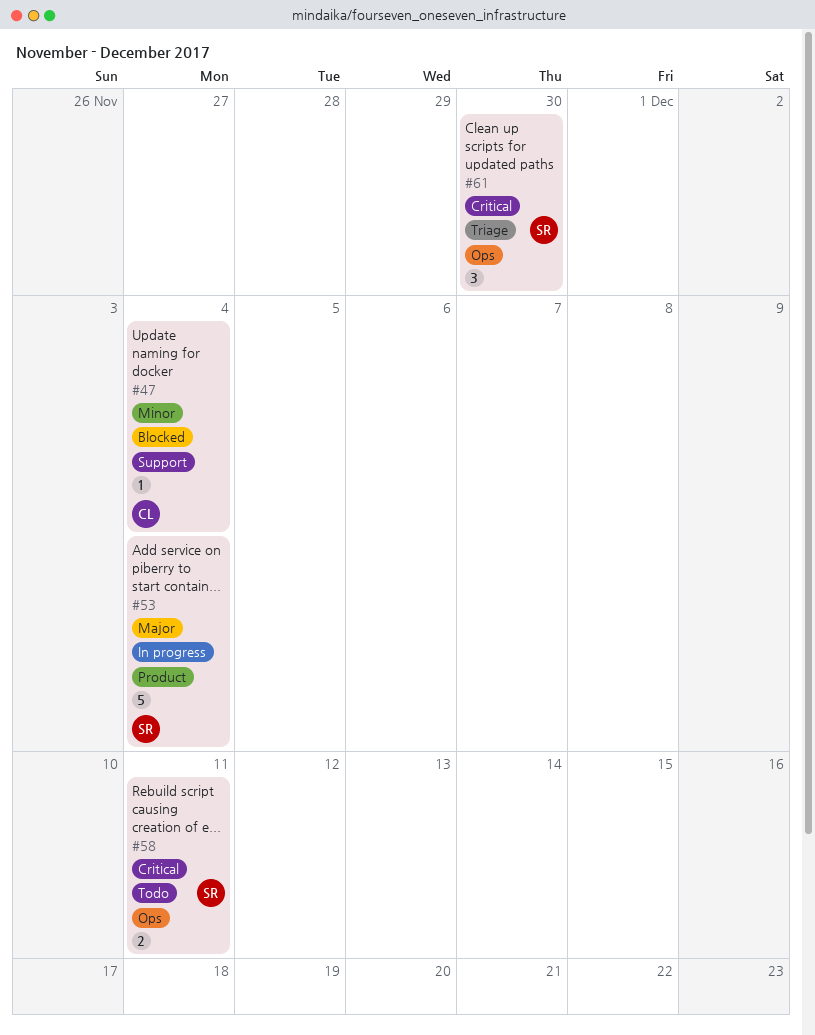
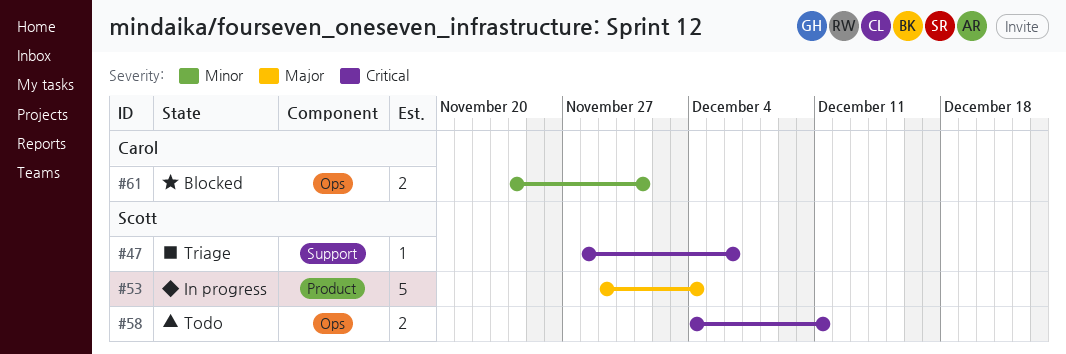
#47, status: Blocked -> Triage
#47, owner: Carol -> Scott
#47, priority: Minor -> Critical
#47, due: Dec 4 -> Dec 6
#61, status: Triage -> Blocked
#61, owner: Scott -> Carol
#61, priority: Critical -> Minor
#61, estimate: 3 -> 2
#61, due: Nov 30 -> Dec 1

